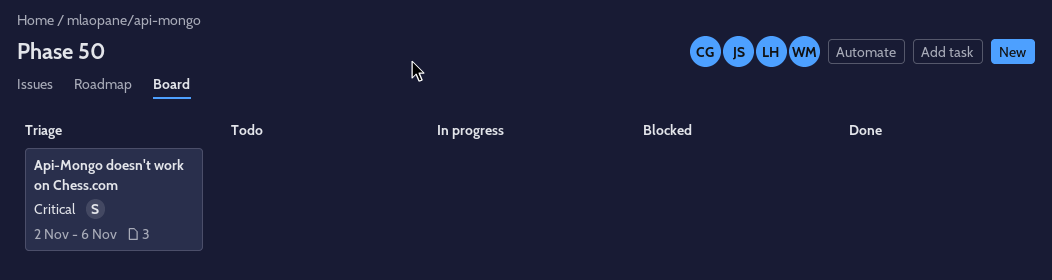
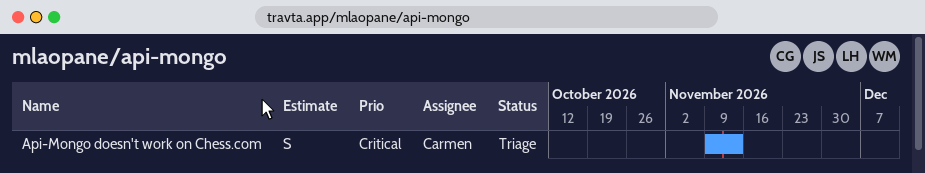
Api-Mongo doesn't work on Chess.com, start: Nov 2 -> Nov 9
Api-Mongo doesn't work on Chess.com, due: Nov 6 -> Nov 13

